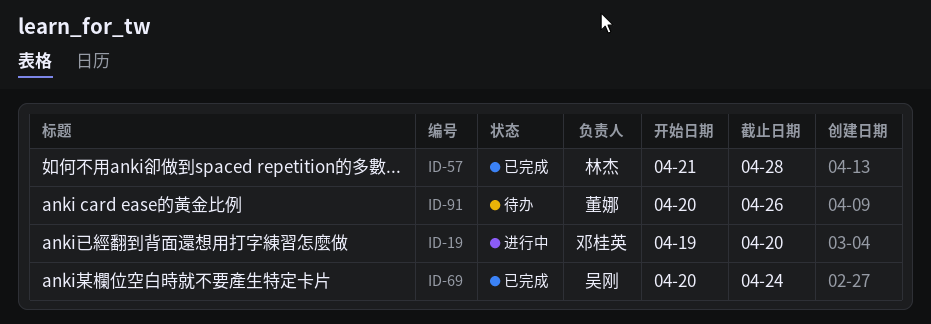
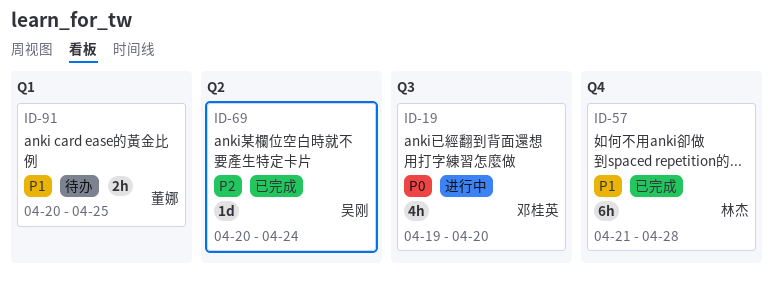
ID-91, due: Apr 26 -> Apr 25

